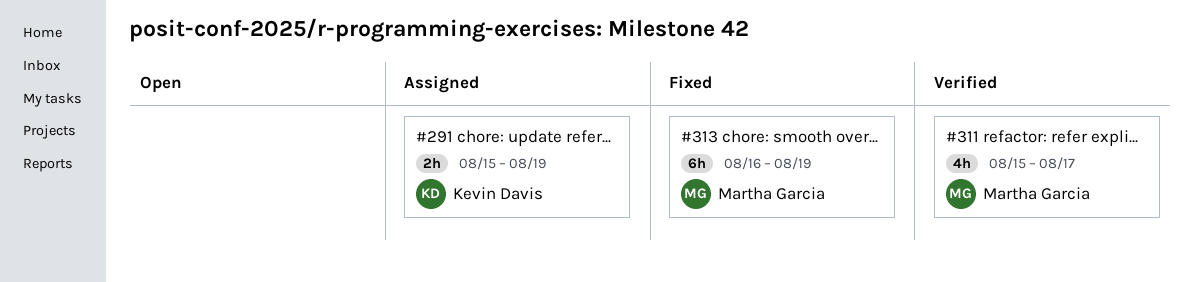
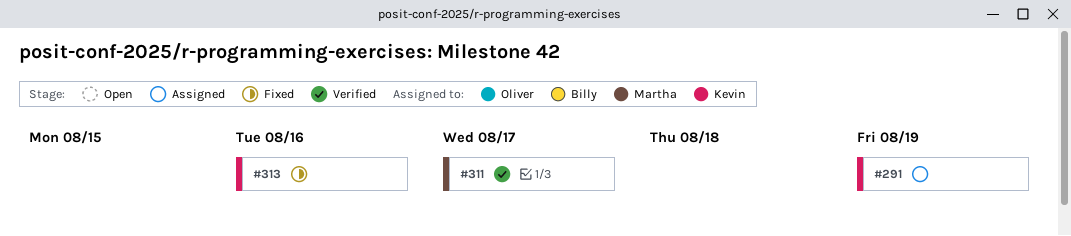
#313, owner: Martha Garcia -> Kevin Davis
#313, due: Aug 19 -> Aug 16

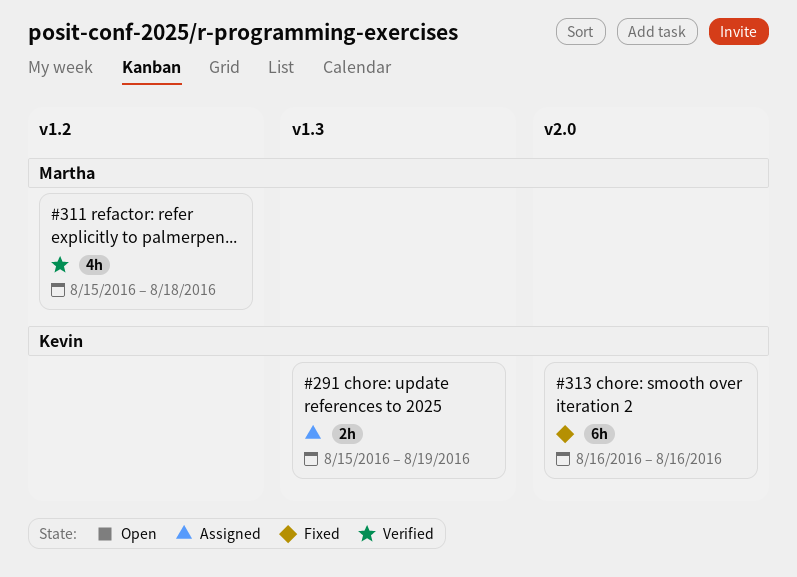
#311, due: Aug 17 -> Aug 18

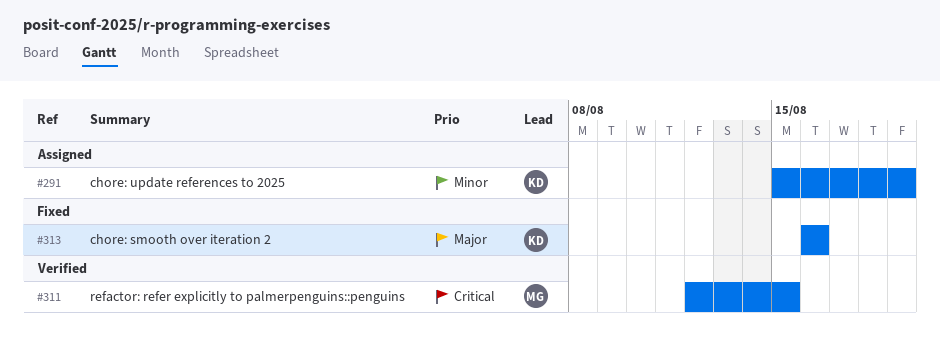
#311, start: Aug 15 -> Aug 12
#311, due: Aug 18 -> Aug 15

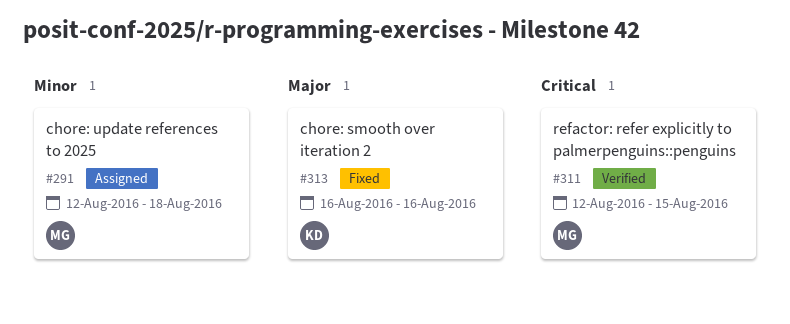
#291, owner: KD -> MG
#291, start: Aug 15 -> Aug 12
#291, due: Aug 19 -> Aug 18

